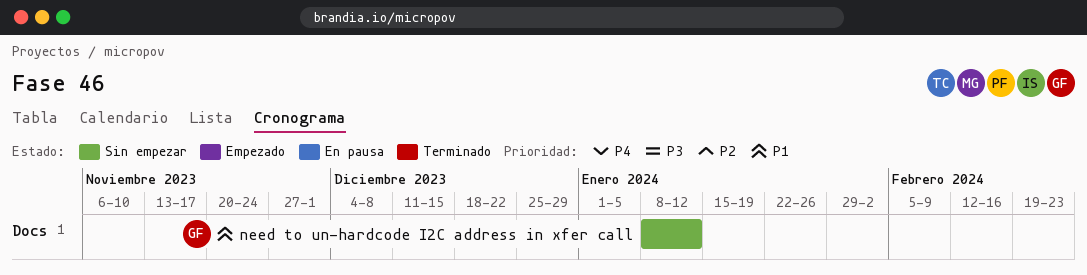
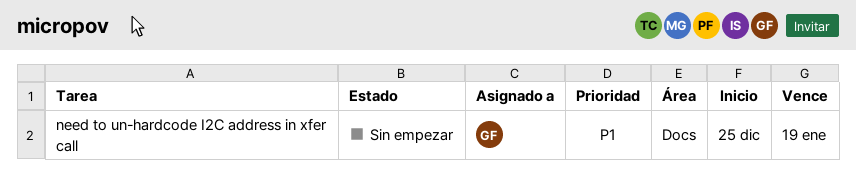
need to un-hardcode I2C address in xfer call, start: Jan 8 -> Dec 25
need to un-hardcode I2C address in xfer call, due: Jan 12 -> Jan 19

